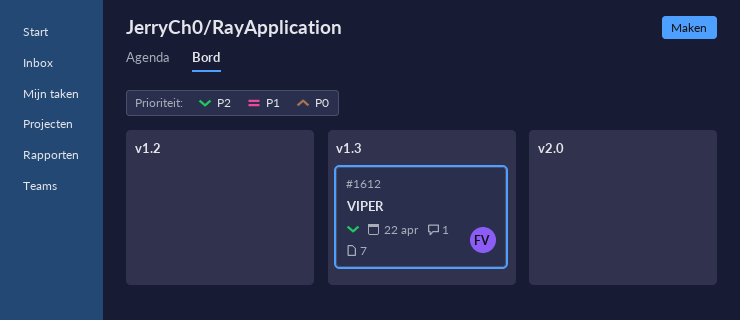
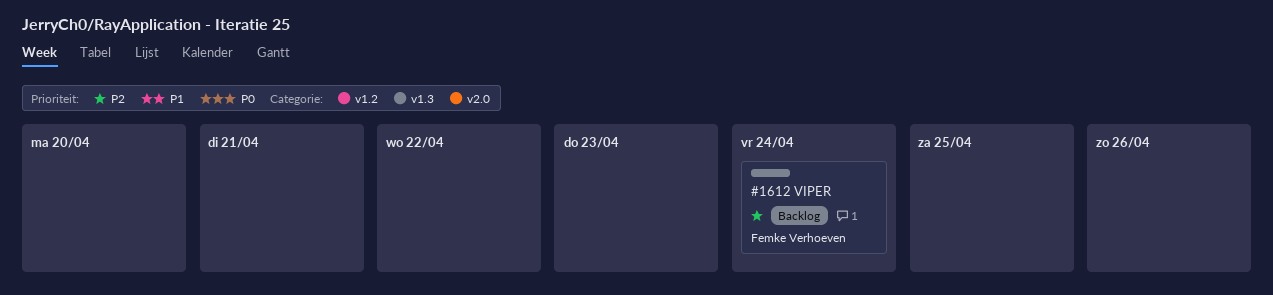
#1612, due: Apr 22 -> Apr 24

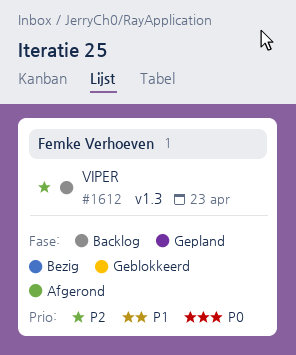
#1612, due: Apr 24 -> Apr 23

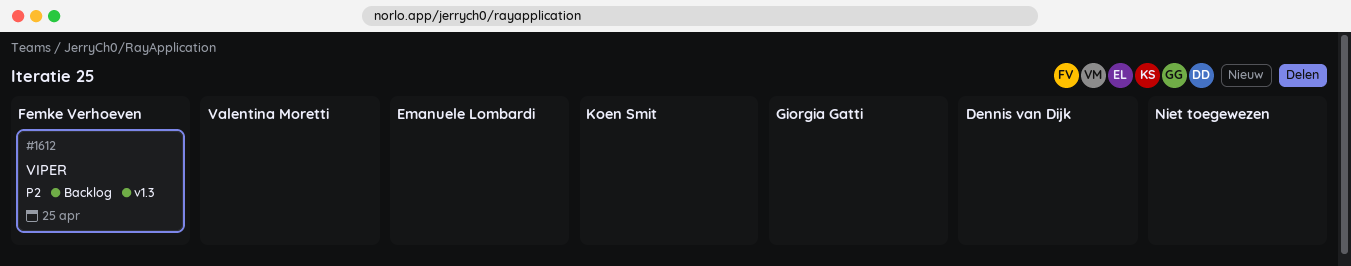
#1612, due: Apr 23 -> Apr 25

